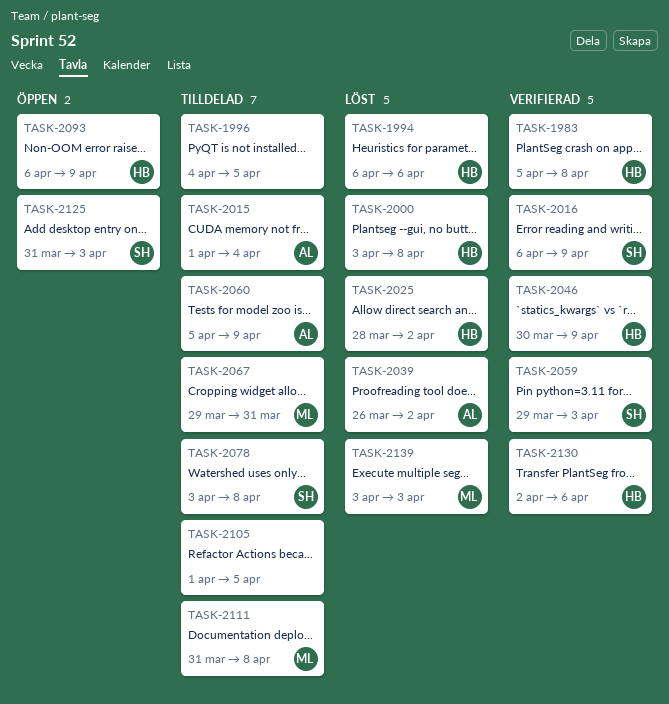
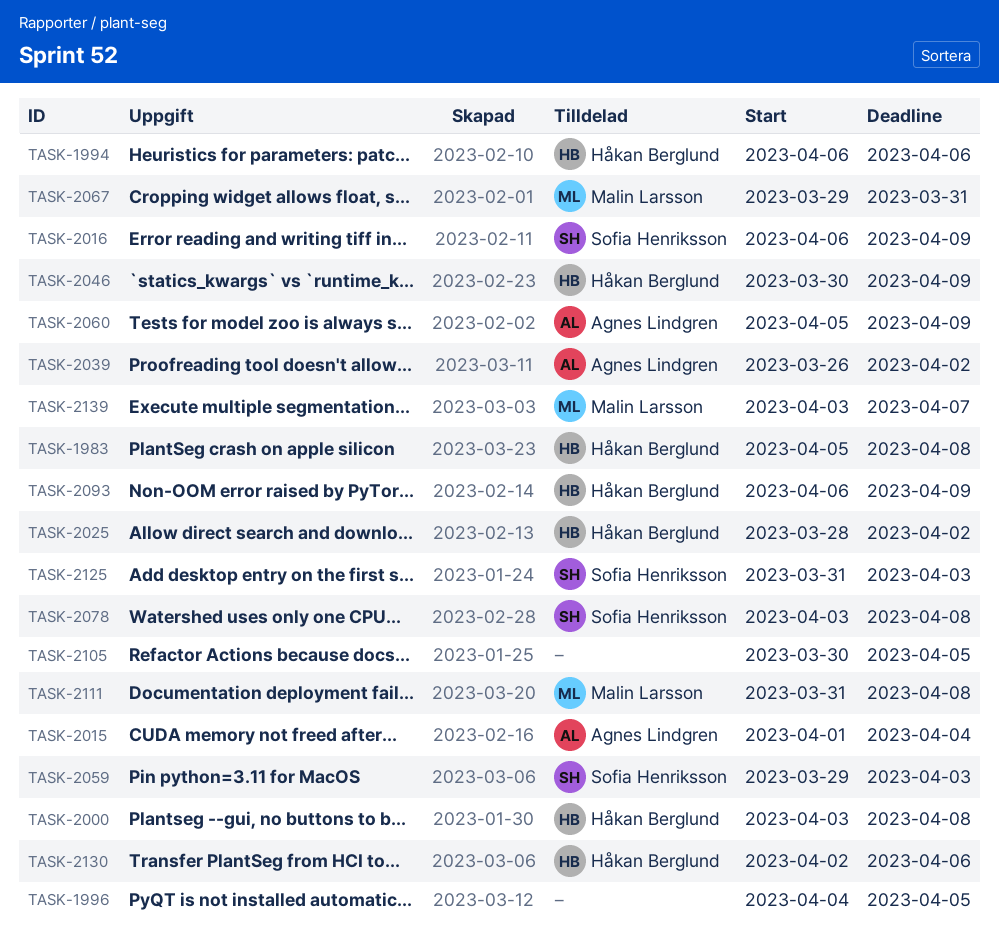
TASK-2105, start: Apr 1 -> Mar 30
TASK-2139, due: Apr 3 -> Apr 7

